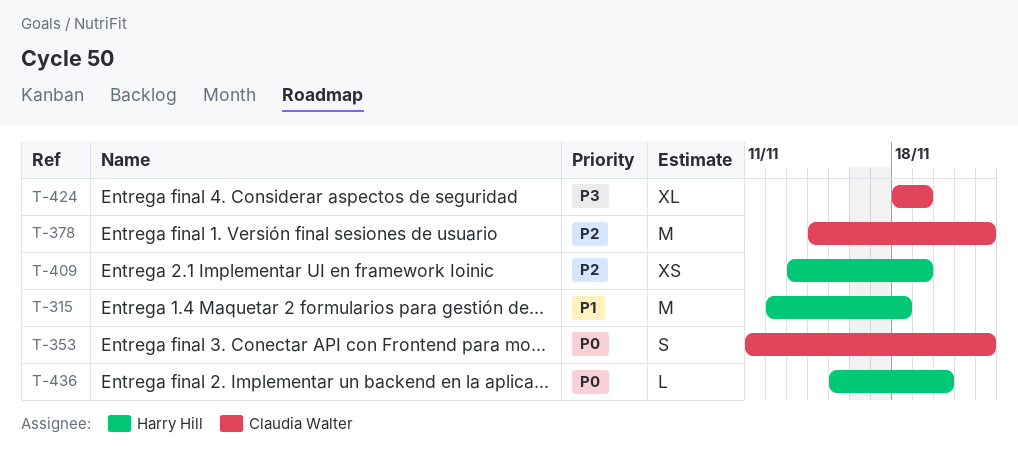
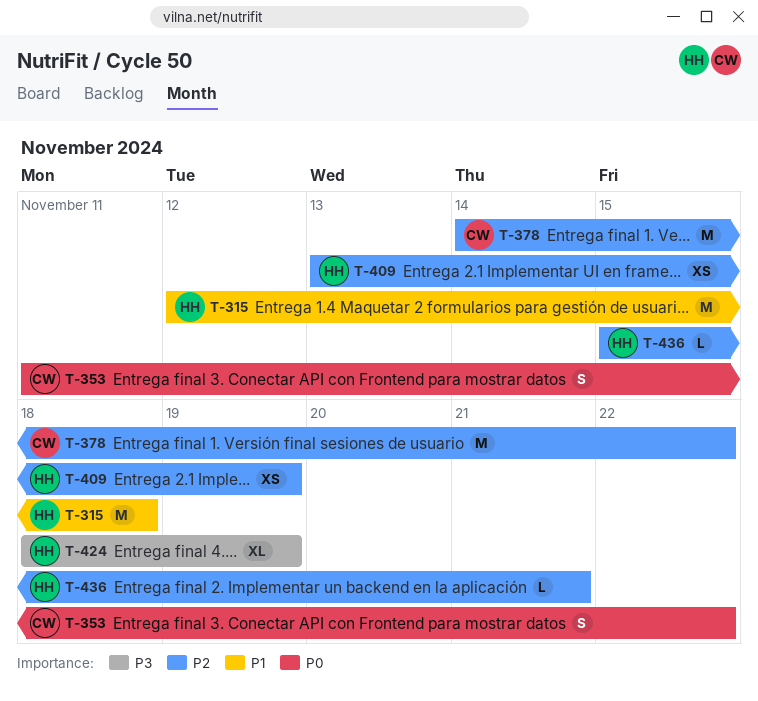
T-424, owner: Claudia Walter -> Harry Hill
T-436, priority: P0 -> P2
T-436, due: Nov 20 -> Nov 21

